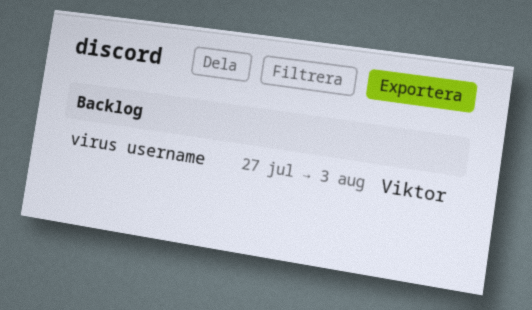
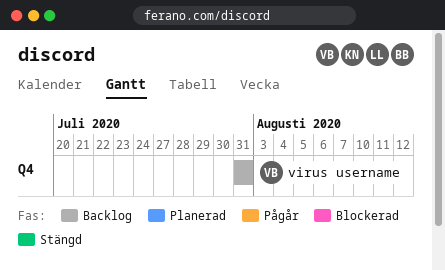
virus username, start: Jul 27 -> Jul 31
virus username, due: Aug 3 -> Jul 31

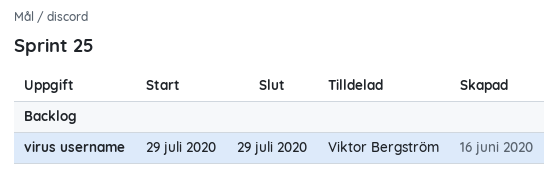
virus username, start: Jul 31 -> Jul 29
virus username, due: Jul 31 -> Jul 29

